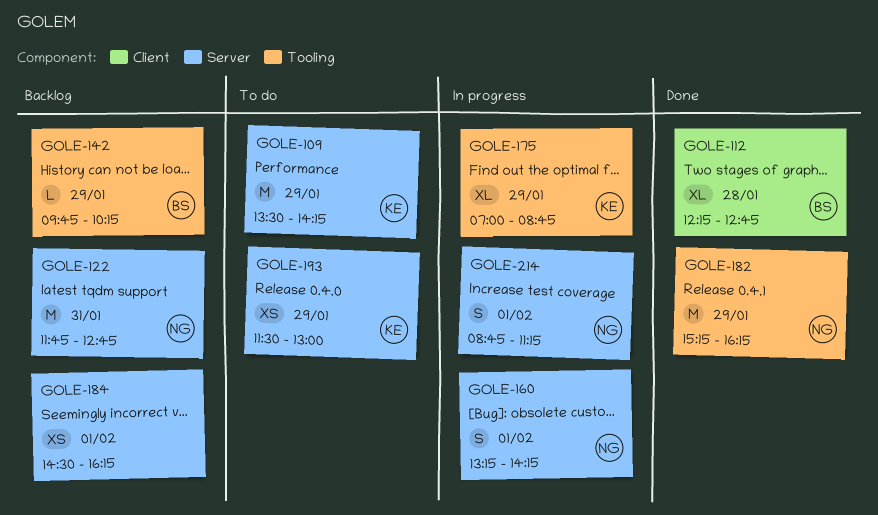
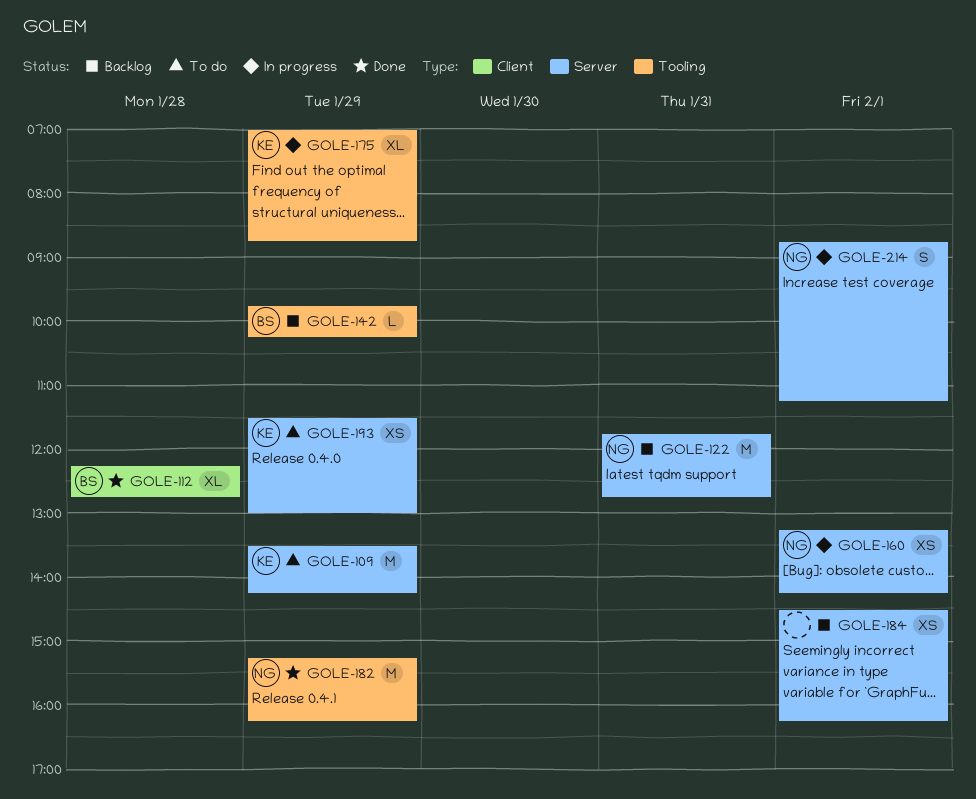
GOLE-160, estimate: S -> XS

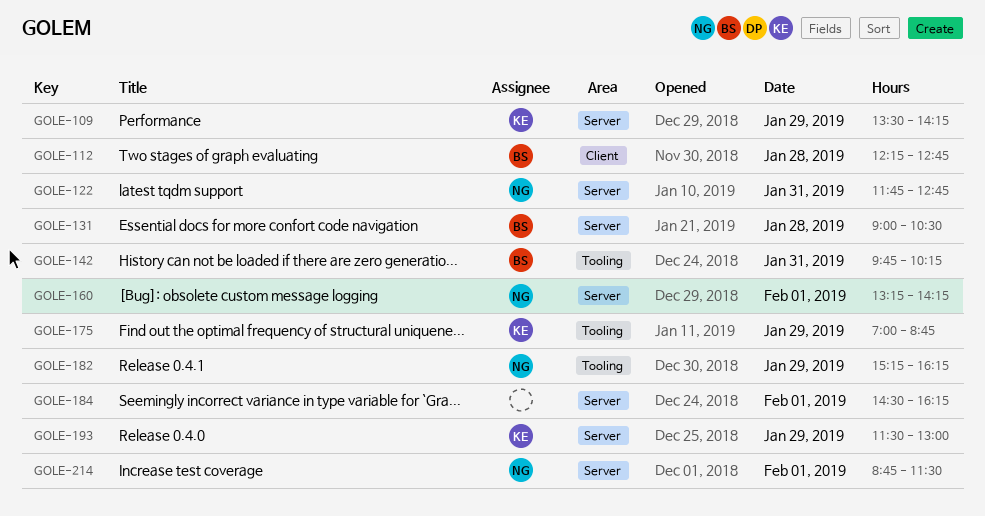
GOLE-131: none -> present
GOLE-142, day: Jan 29 -> Jan 31
GOLE-214, ends: 11:15 -> 11:30

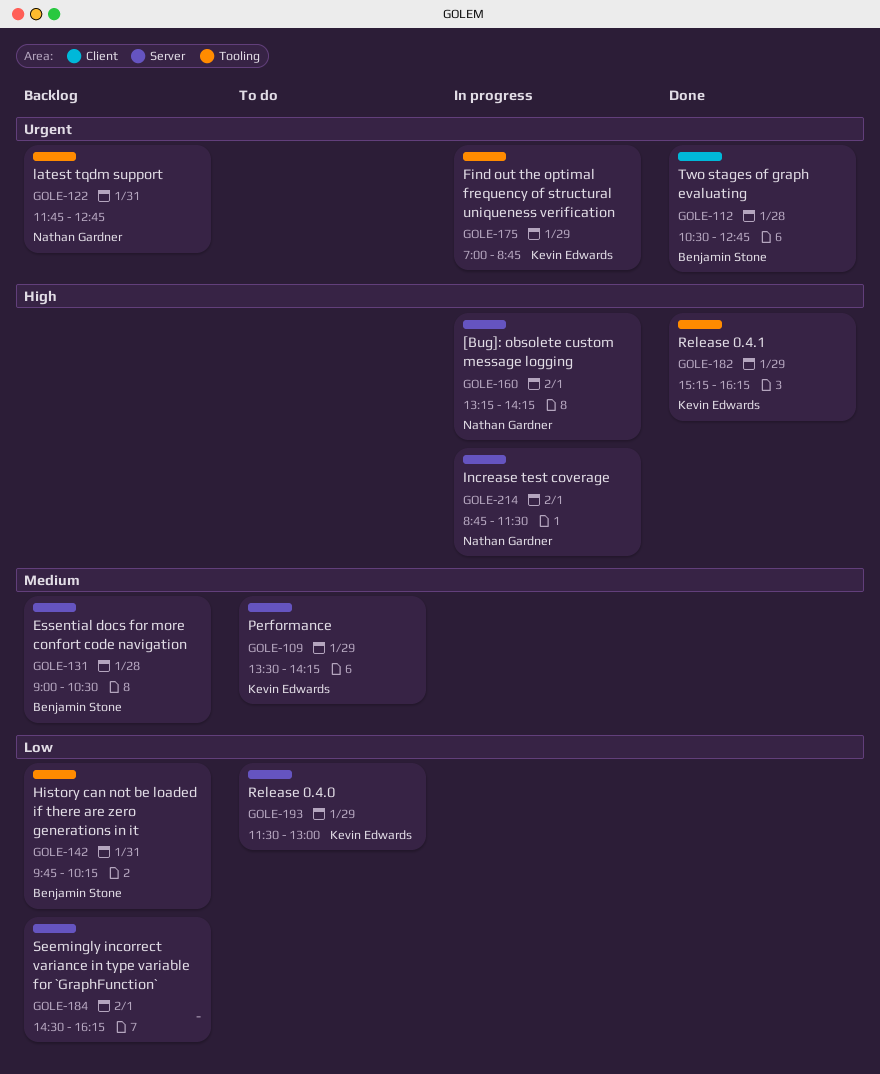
GOLE-112, begins: 12:15 -> 10:30
GOLE-122, label: Server -> Tooling
GOLE-182, owner: Nathan Gardner -> Kevin Edwards

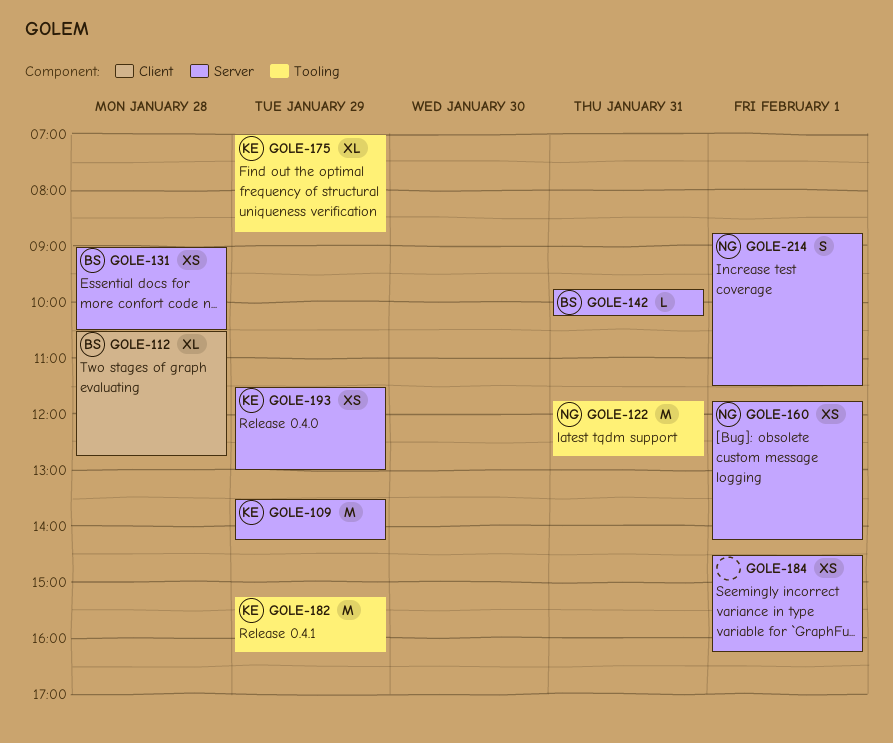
GOLE-142, label: Tooling -> Server
GOLE-160, begins: 13:15 -> 11:45

